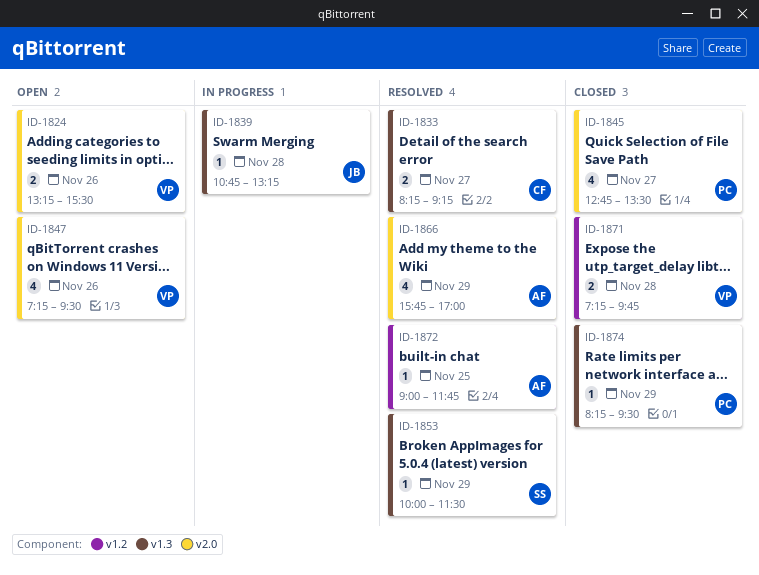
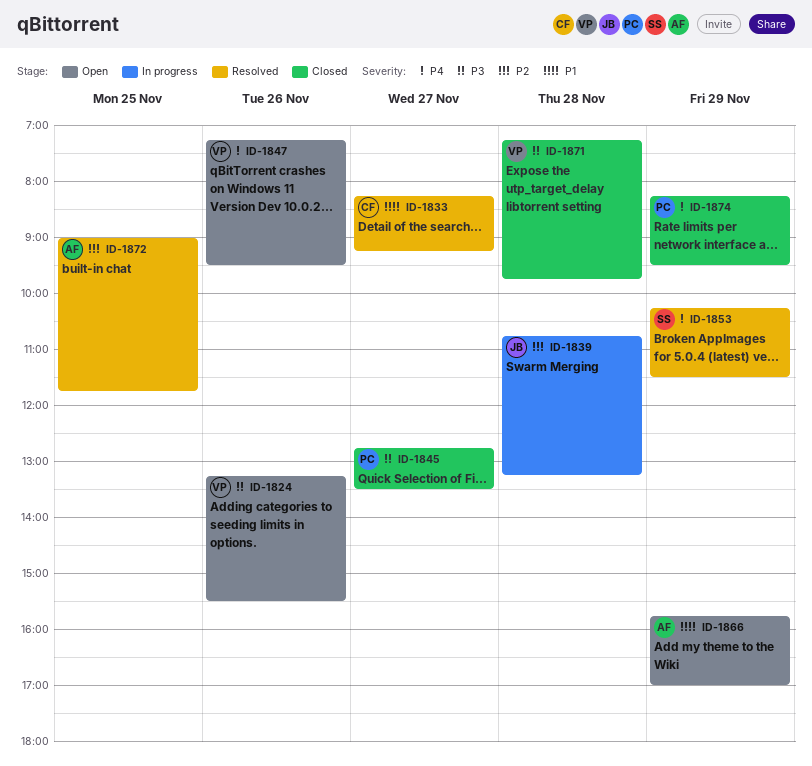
ID-1853, begins: 10:00 -> 10:15
ID-1866, status: Resolved -> Open

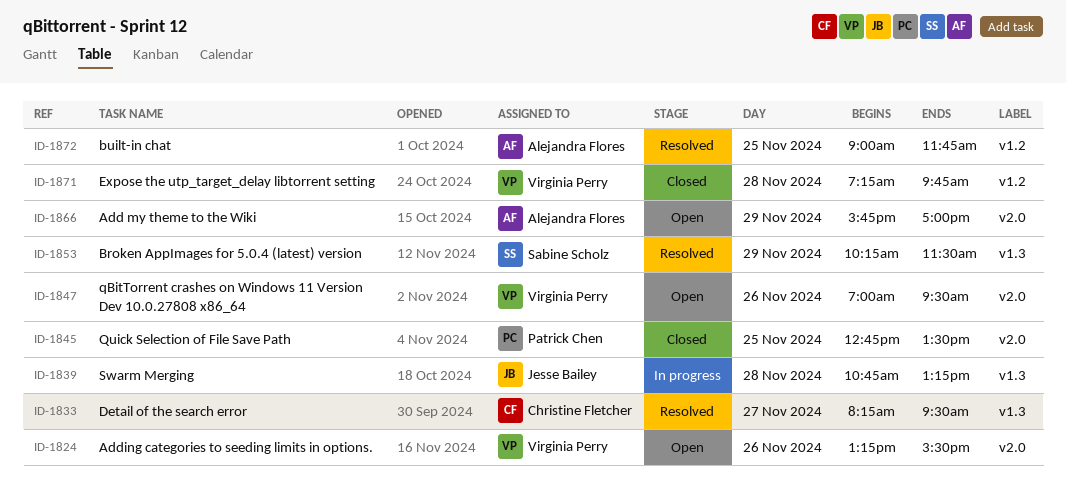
ID-1833, ends: 09:15 -> 09:30
ID-1845, day: Nov 27 -> Nov 25
ID-1847, begins: 07:15 -> 07:00
ID-1874: present -> none

